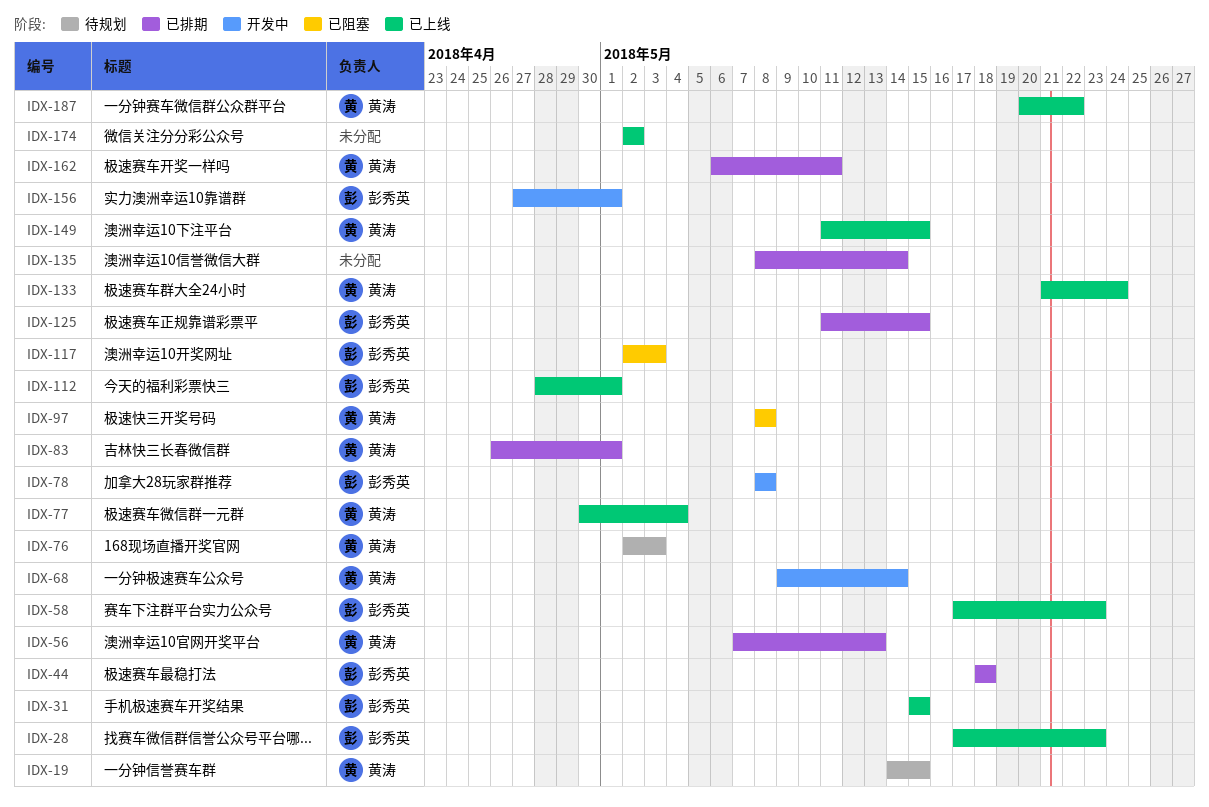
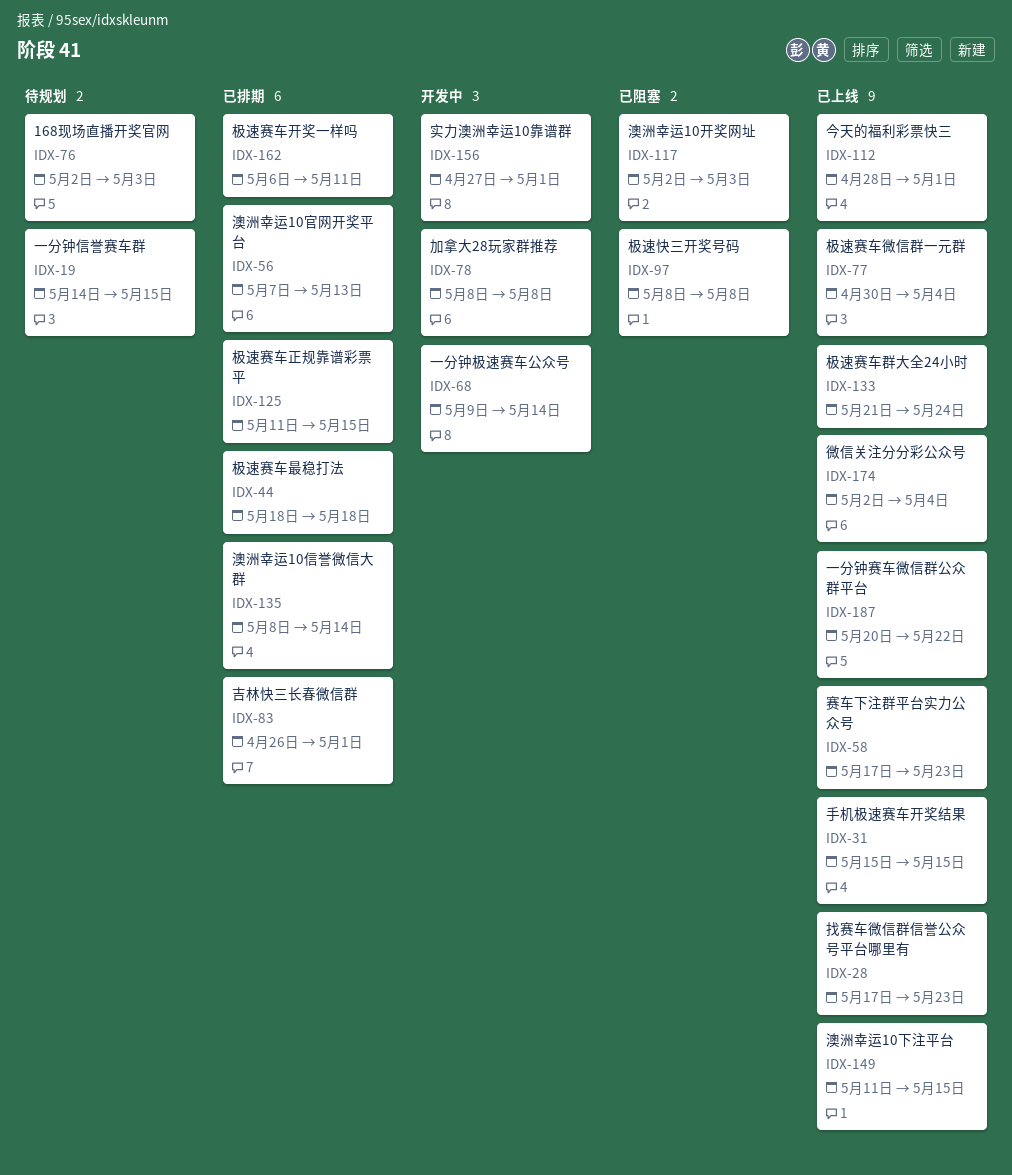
IDX-174, due: May 2 -> May 4

